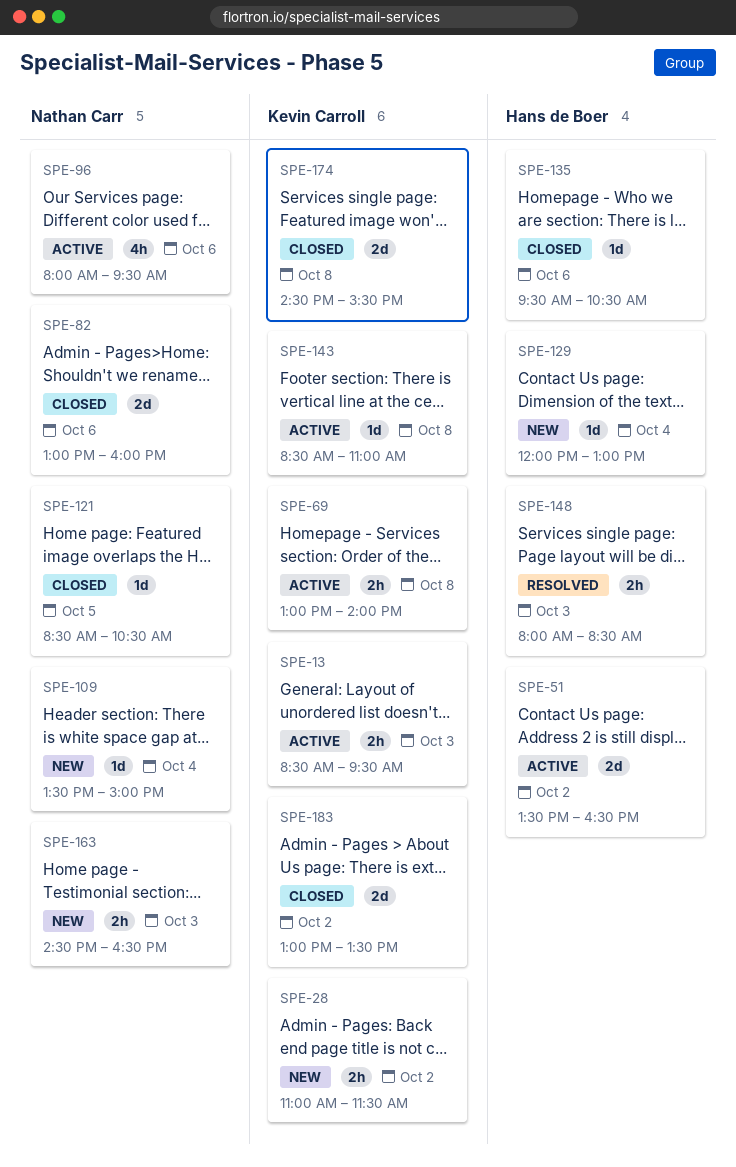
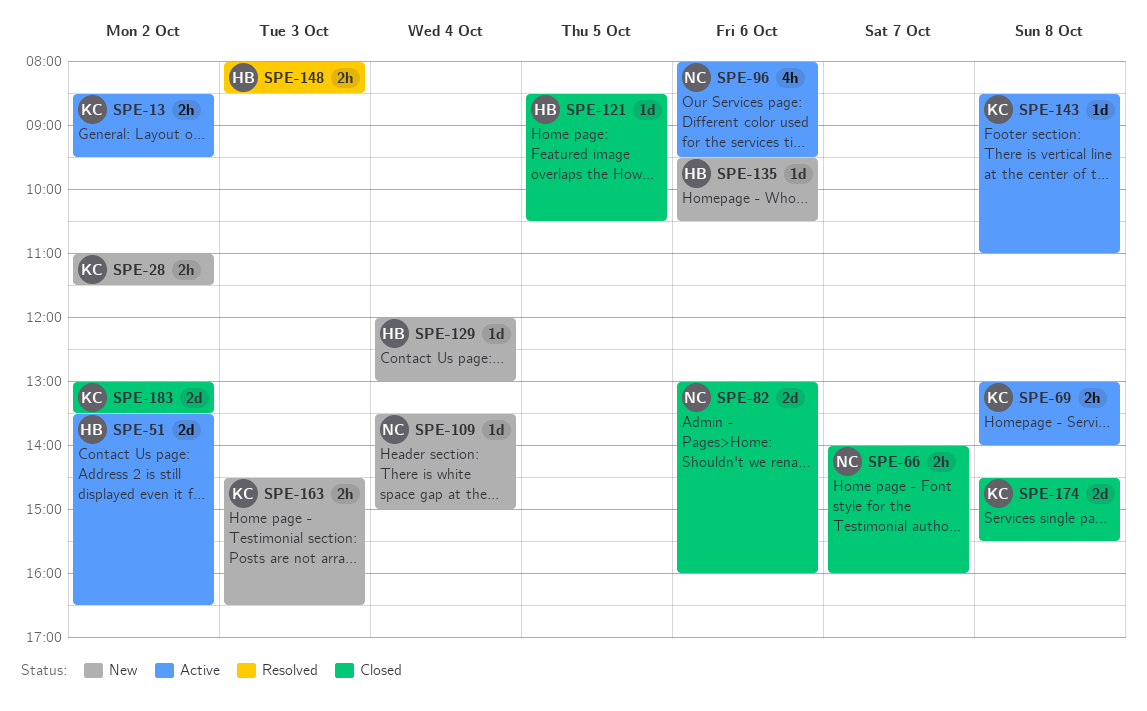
SPE-13, day: Oct 3 -> Oct 2
SPE-66: none -> present
SPE-121, owner: Nathan Carr -> Hans de Boer
SPE-135, status: Closed -> New
SPE-163, owner: Nathan Carr -> Kevin Carroll

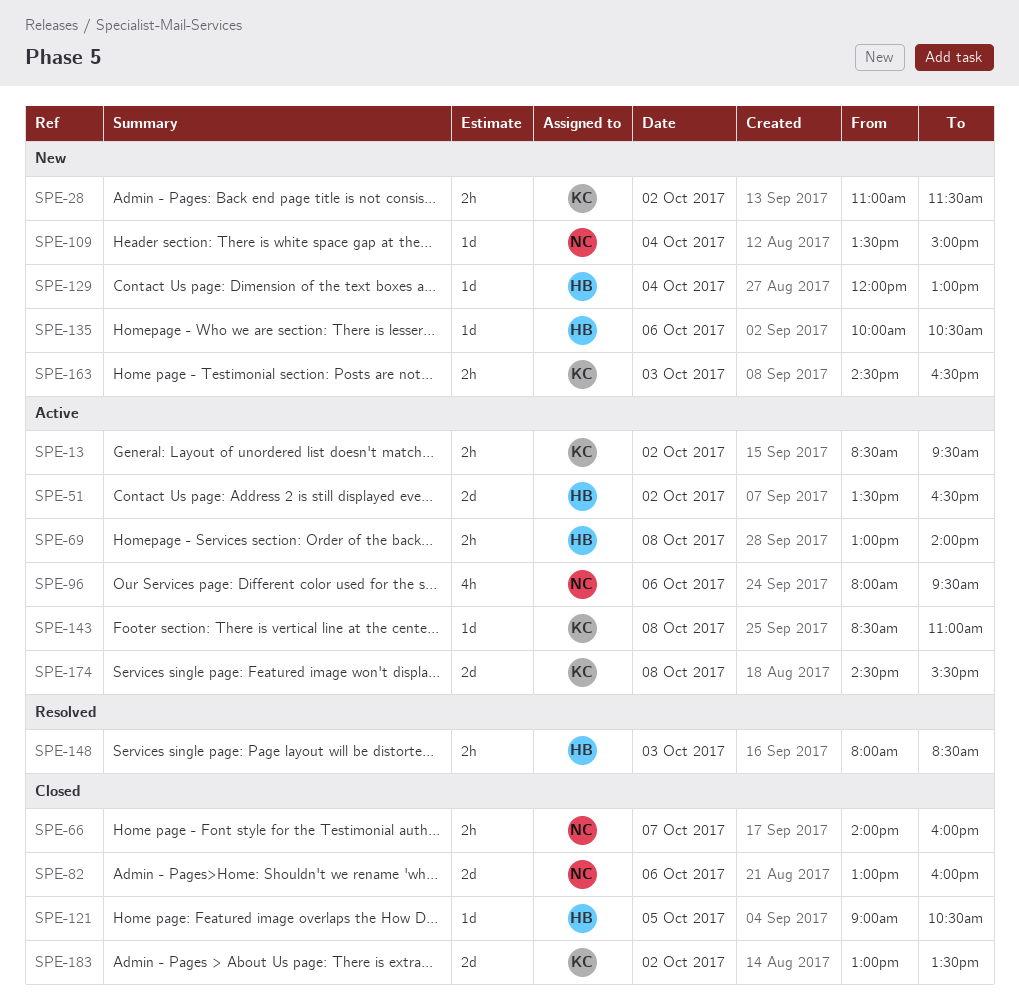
SPE-69, owner: KC -> HB
SPE-121, begins: 08:30 -> 09:00
SPE-135, begins: 09:30 -> 10:00
SPE-174, status: Closed -> Active

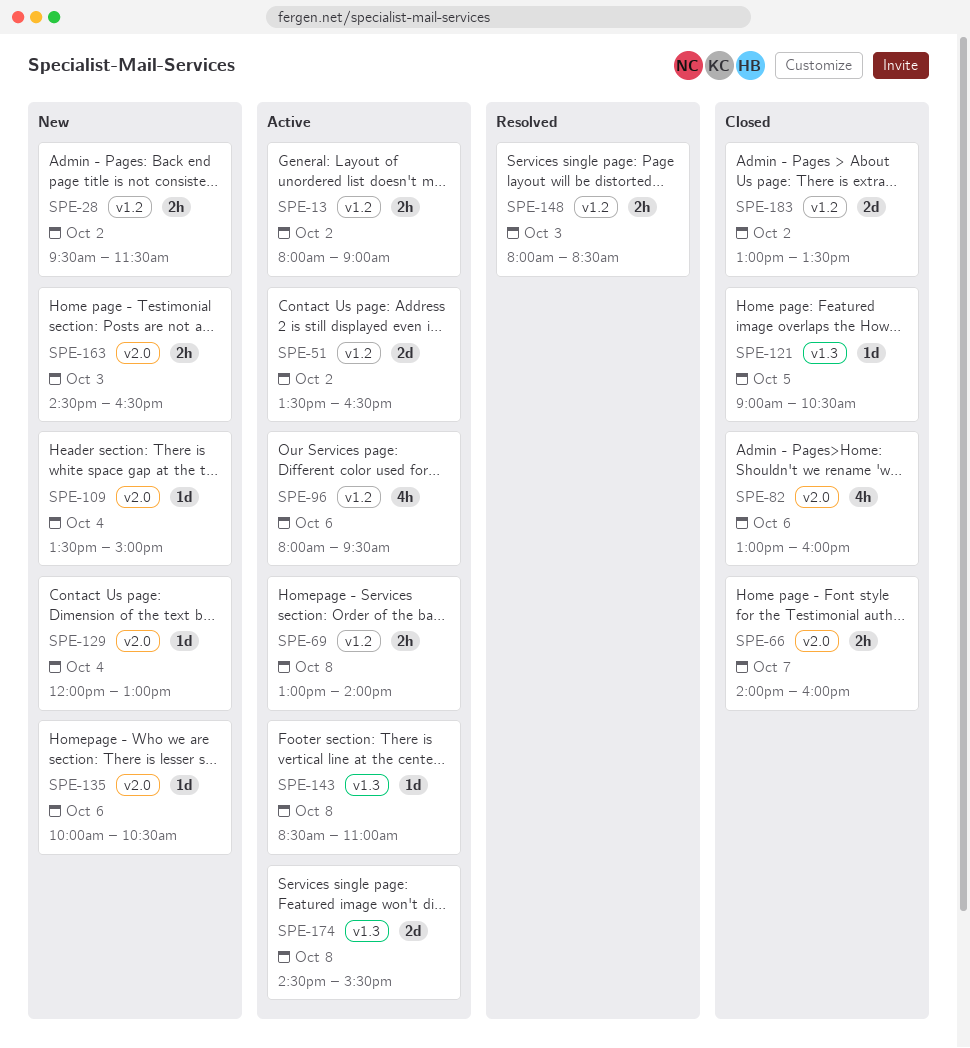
SPE-13, begins: 08:30 -> 08:00
SPE-13, ends: 09:30 -> 09:00
SPE-28, begins: 11:00 -> 09:30
SPE-82, estimate: 2d -> 4h

